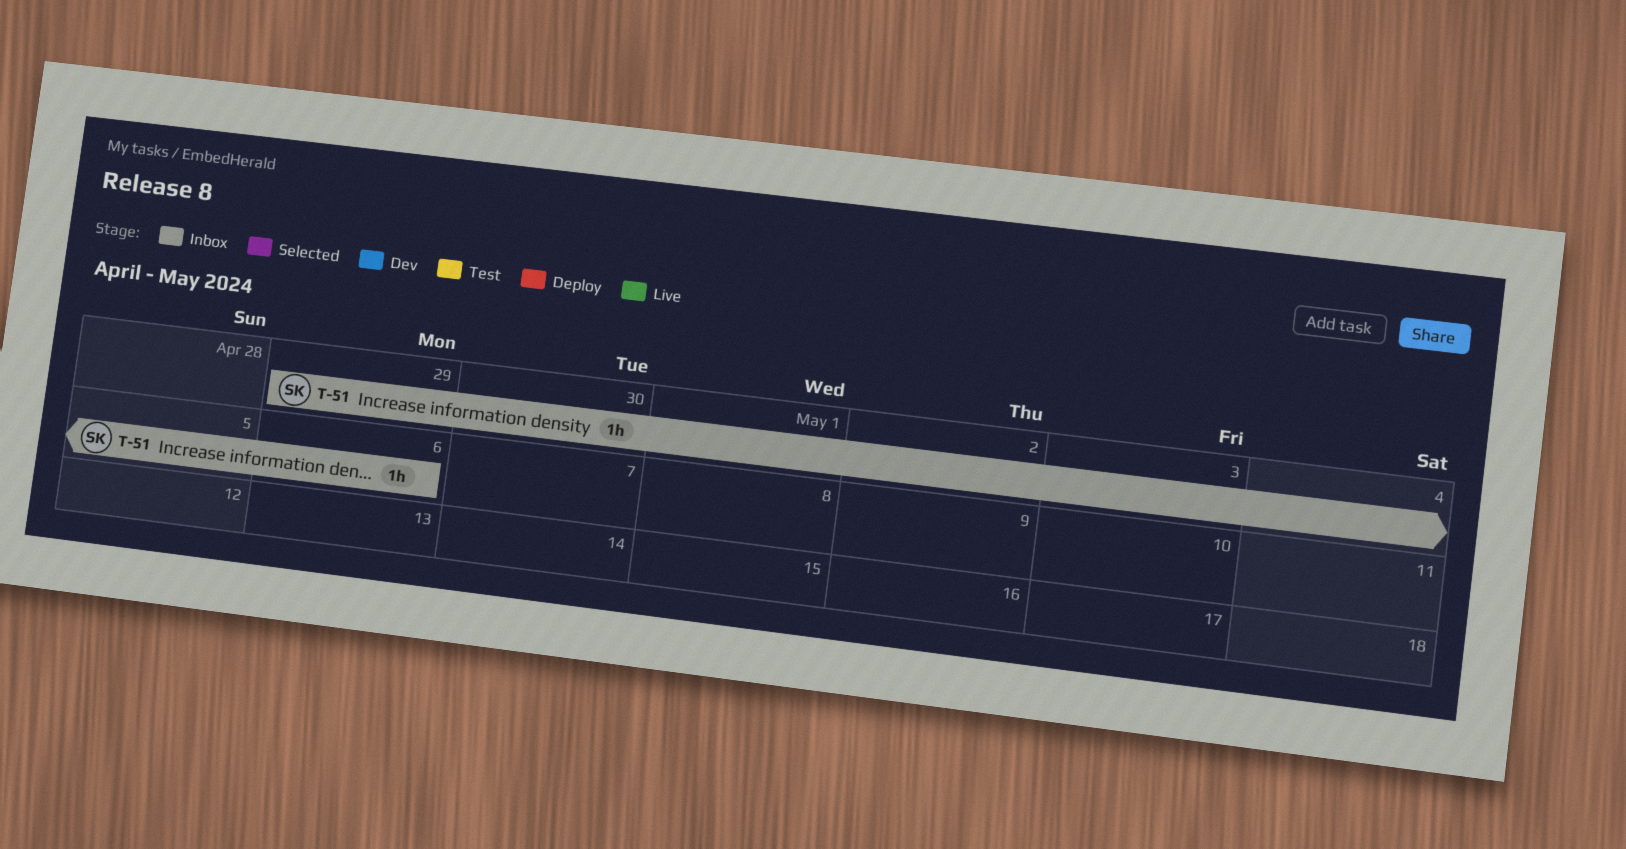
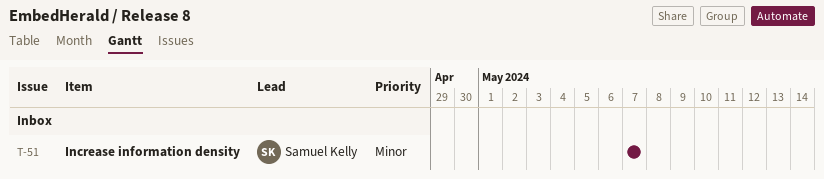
T-51, start: Apr 29 -> May 7
T-51, due: May 6 -> May 7

